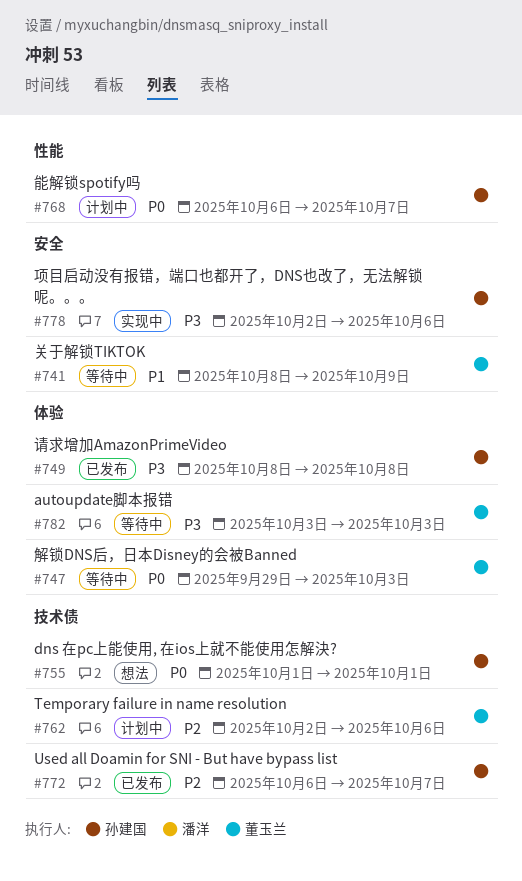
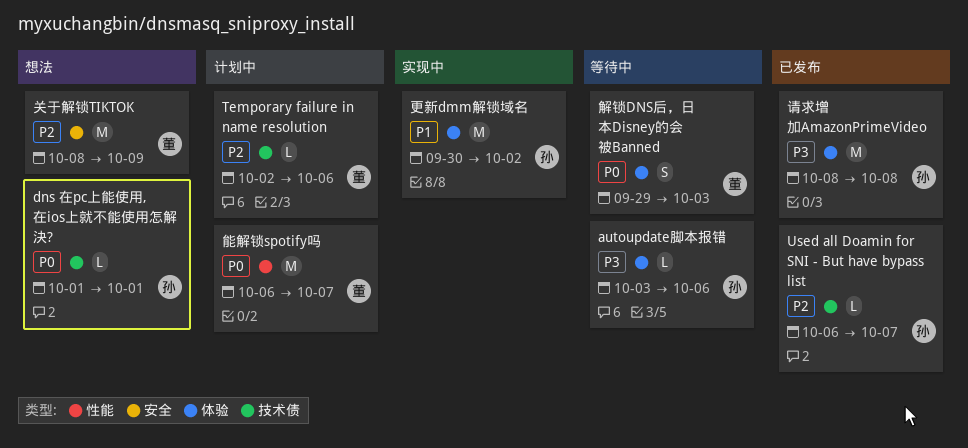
autoupdate脚本报错, owner: 董玉兰 -> 孙建国
autoupdate脚本报错, due: Oct 3 -> Oct 6
关于解锁TIKTOK, status: 等待中 -> 想法
关于解锁TIKTOK, priority: P1 -> P2
更新dmm解锁域名: none -> present
能解锁spotify吗, owner: 孙建国 -> 董玉兰
项目启动没有报错，端口也都开了，DNS也改了，无法解锁呢。。。: present -> none

